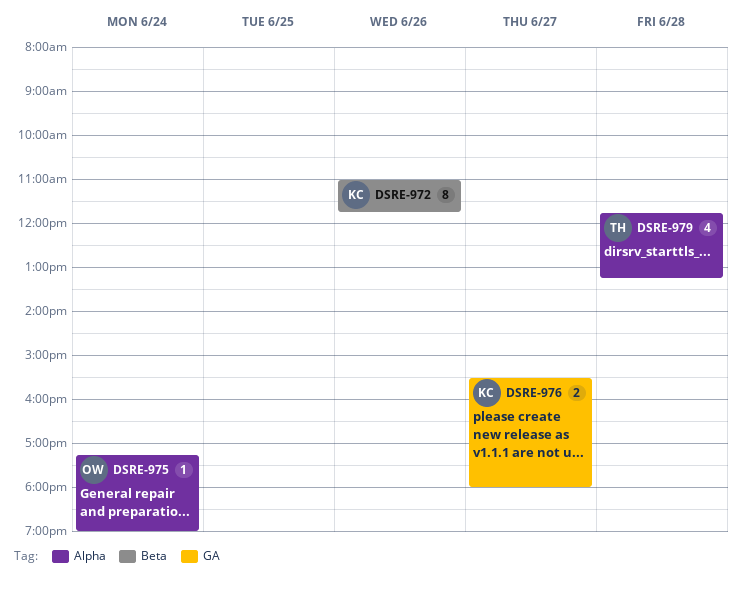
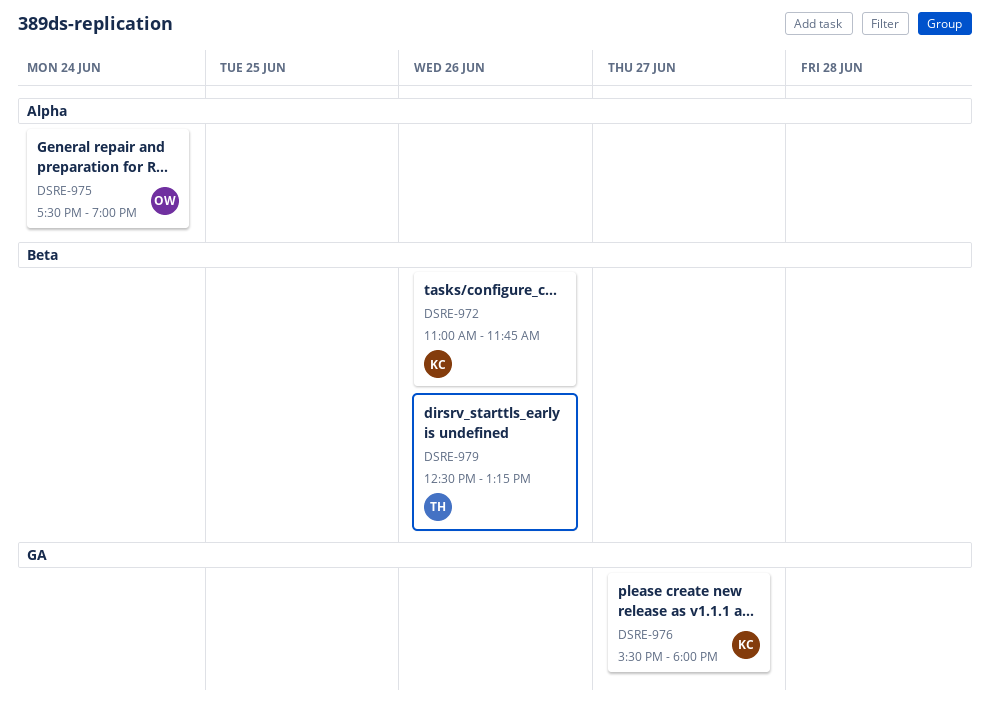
DSRE-975, begins: 17:15 -> 17:30
DSRE-979, label: Alpha -> Beta
DSRE-979, day: Jun 28 -> Jun 26
DSRE-979, begins: 11:45 -> 12:30

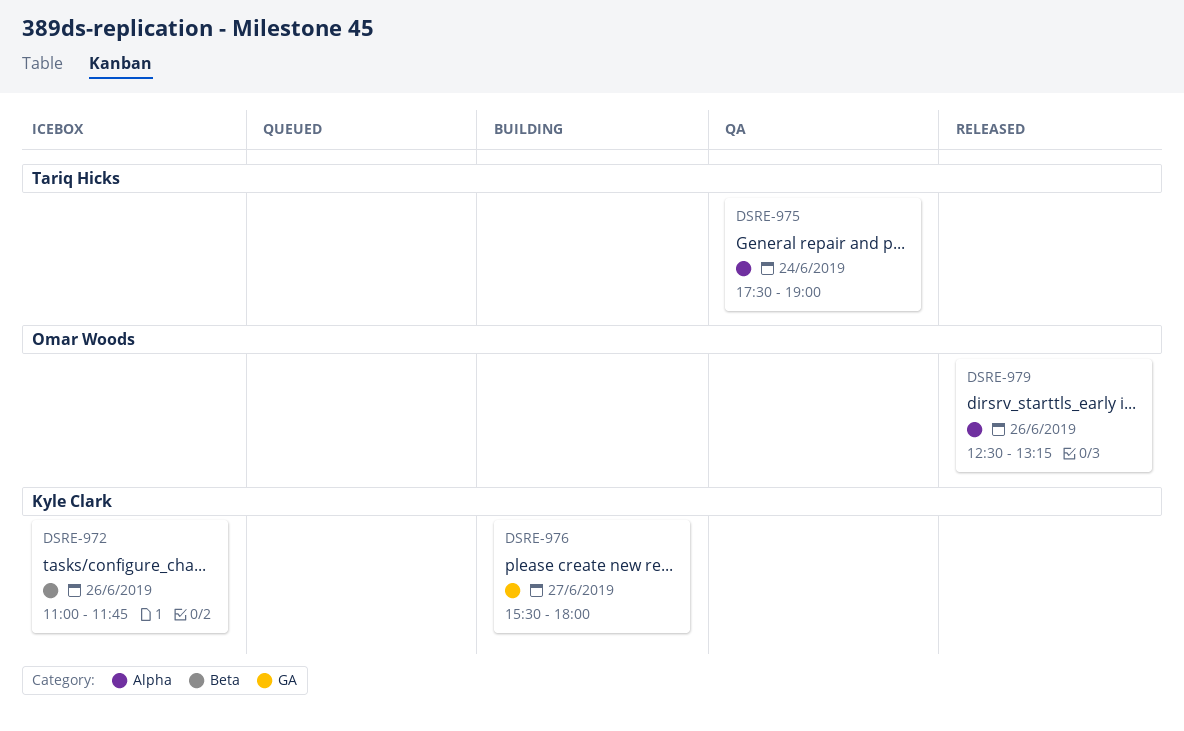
DSRE-975, owner: Omar Woods -> Tariq Hicks
DSRE-979, owner: Tariq Hicks -> Omar Woods
DSRE-979, label: Beta -> Alpha

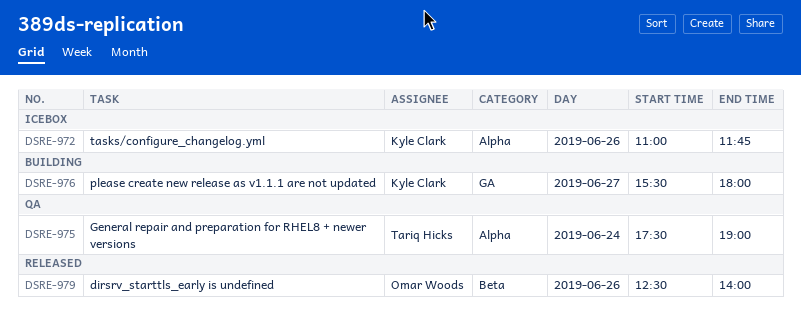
DSRE-972, label: Beta -> Alpha
DSRE-979, label: Alpha -> Beta
DSRE-979, ends: 13:15 -> 14:00

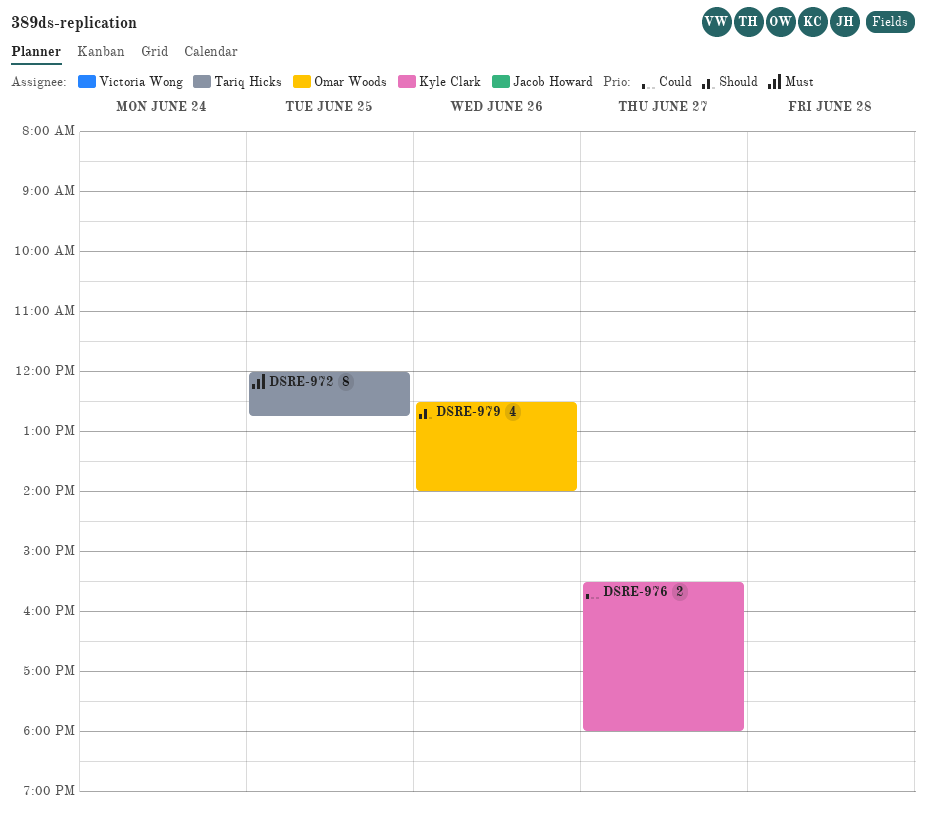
DSRE-972, owner: Kyle Clark -> Tariq Hicks
DSRE-972, day: Jun 26 -> Jun 25
DSRE-972, begins: 11:00 -> 12:00
DSRE-972, ends: 11:45 -> 12:45
DSRE-975: present -> none

